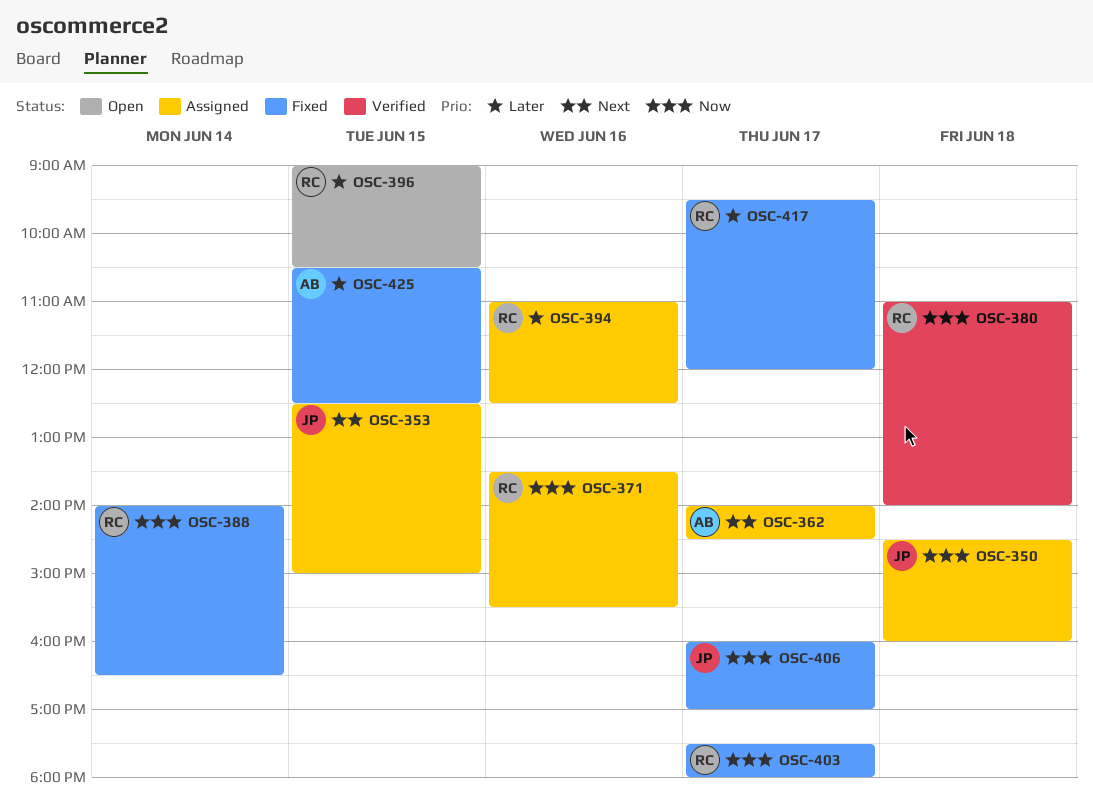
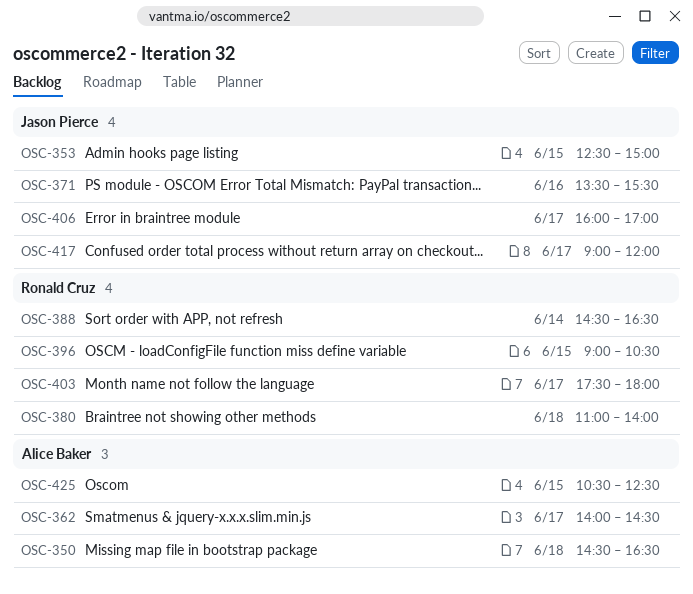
OSC-350, owner: Jason Pierce -> Alice Baker
OSC-350, ends: 16:00 -> 16:30
OSC-371, owner: Ronald Cruz -> Jason Pierce
OSC-388, begins: 14:00 -> 14:30
OSC-394: present -> none
OSC-417, owner: Ronald Cruz -> Jason Pierce
OSC-417, begins: 09:30 -> 09:00

